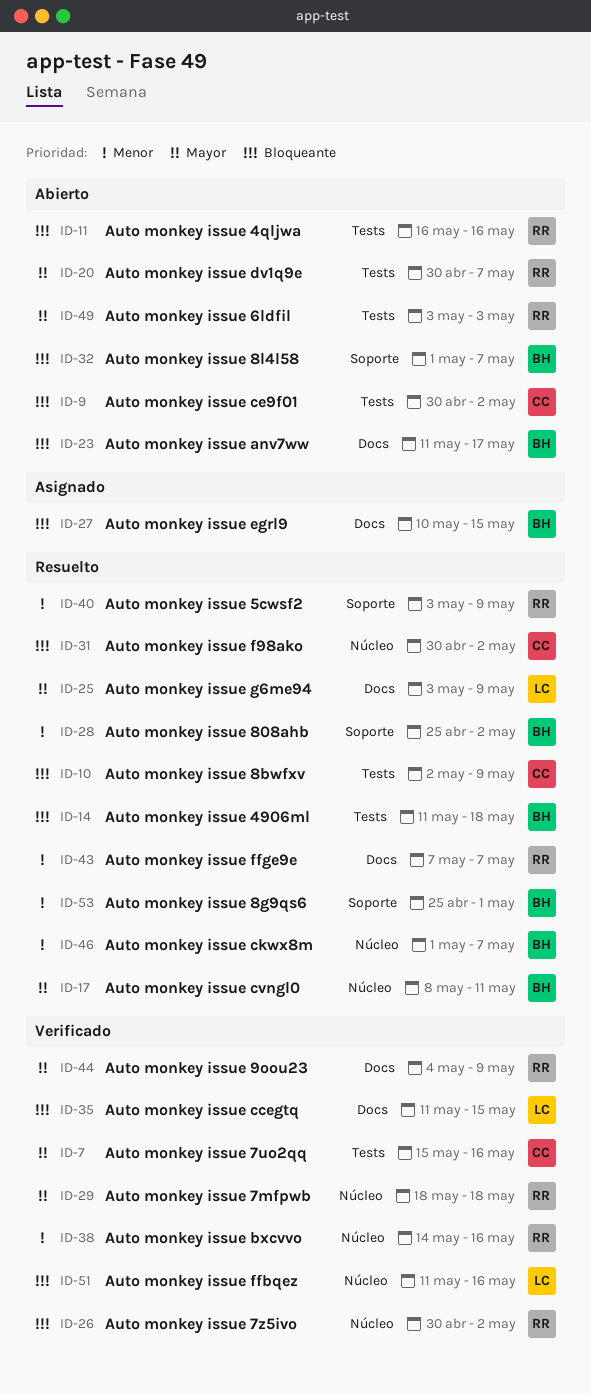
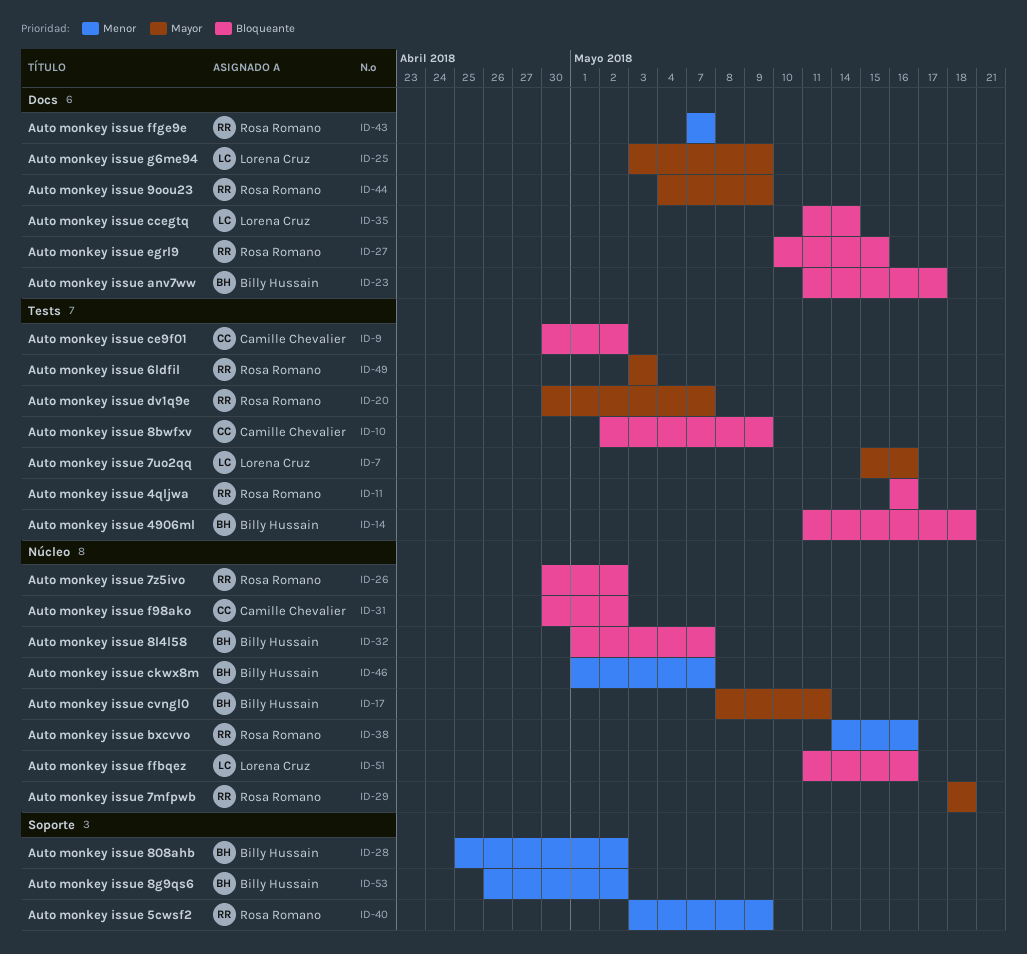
ID-7, owner: Camille Chevalier -> Lorena Cruz
ID-27, owner: Billy Hussain -> Rosa Romano
ID-32, label: Soporte -> Núcleo
ID-35, due: May 15 -> May 14
ID-53, start: Apr 25 -> Apr 26
ID-53, due: May 1 -> May 2

